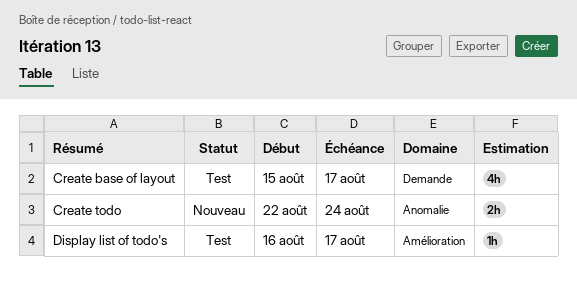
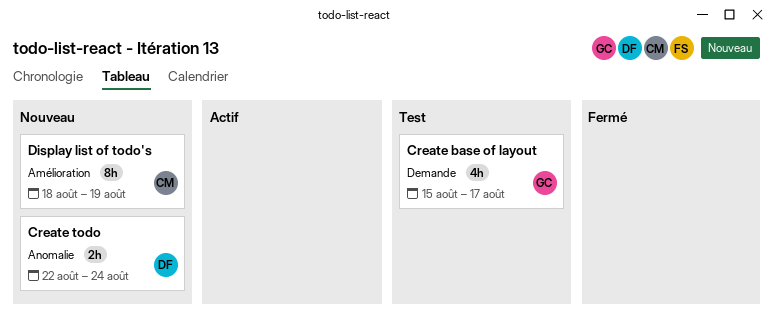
Display list of todo's, status: Test -> Nouveau
Display list of todo's, estimate: 1h -> 8h
Display list of todo's, start: Aug 16 -> Aug 18
Display list of todo's, due: Aug 17 -> Aug 19

